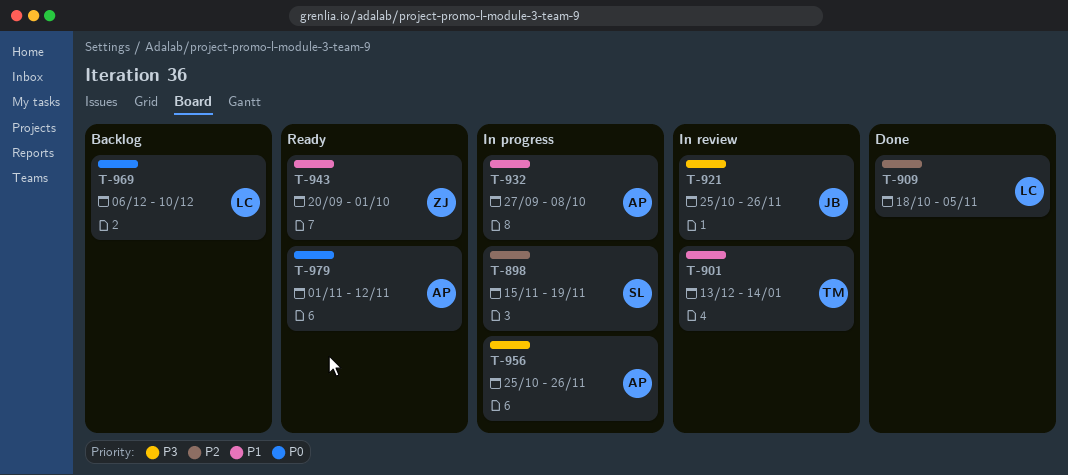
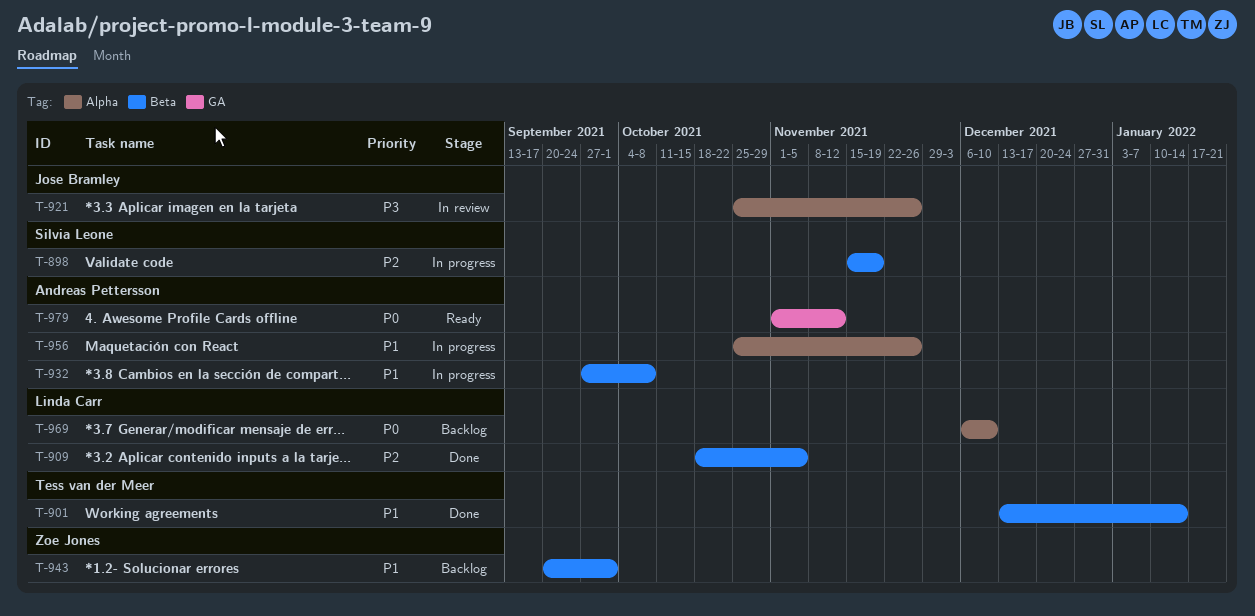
T-901, status: In review -> Done
T-943, status: Ready -> Backlog
T-956, priority: P3 -> P1

